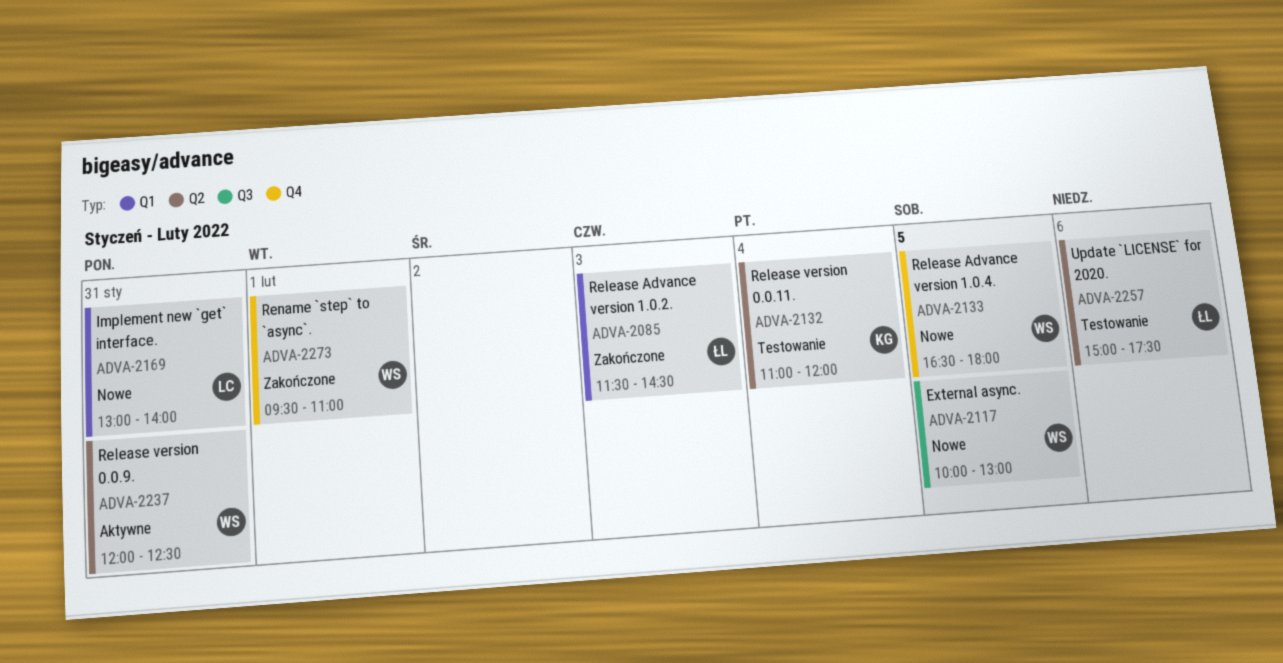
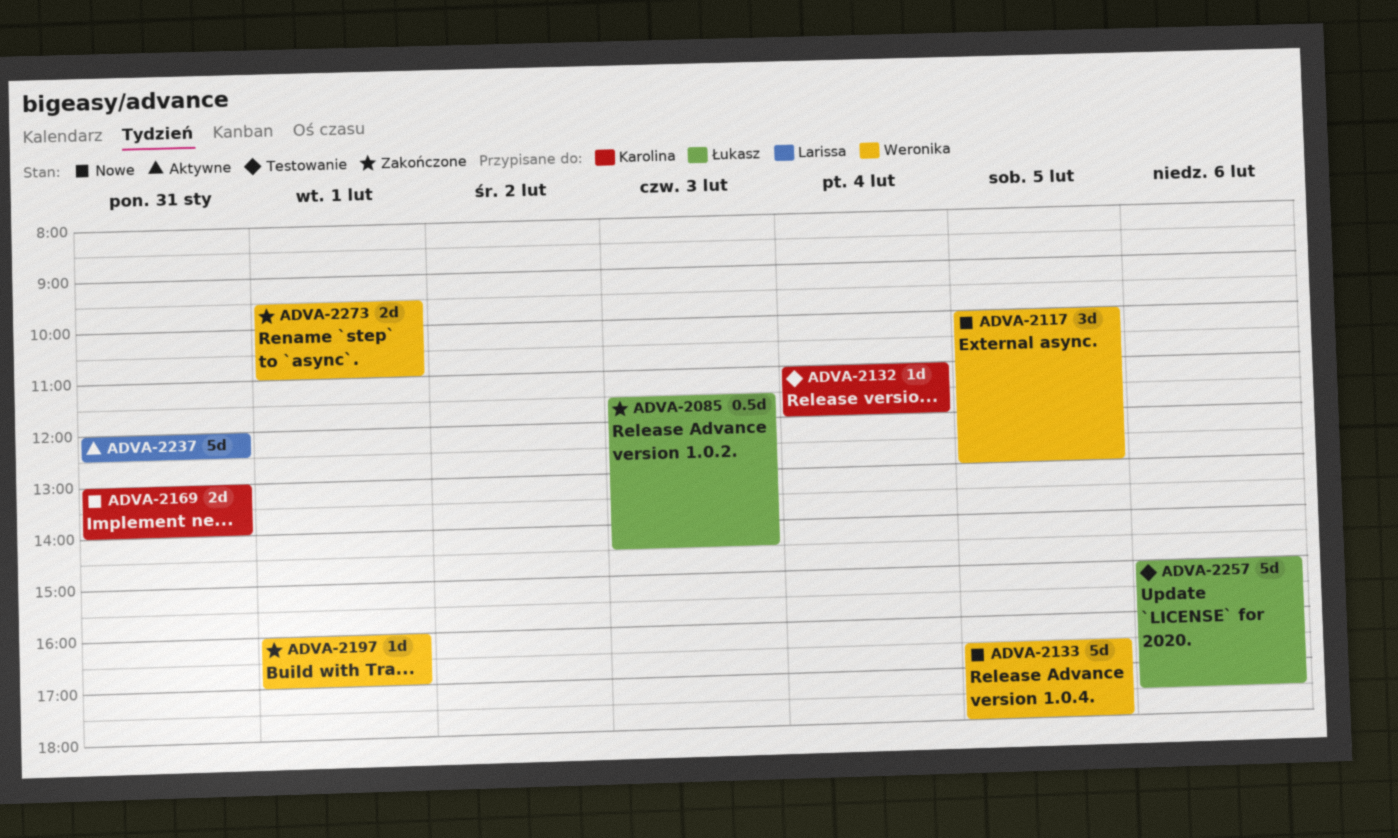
ADVA-2169, owner: Larissa -> Karolina
ADVA-2197: none -> present
ADVA-2237, owner: Weronika -> Larissa

